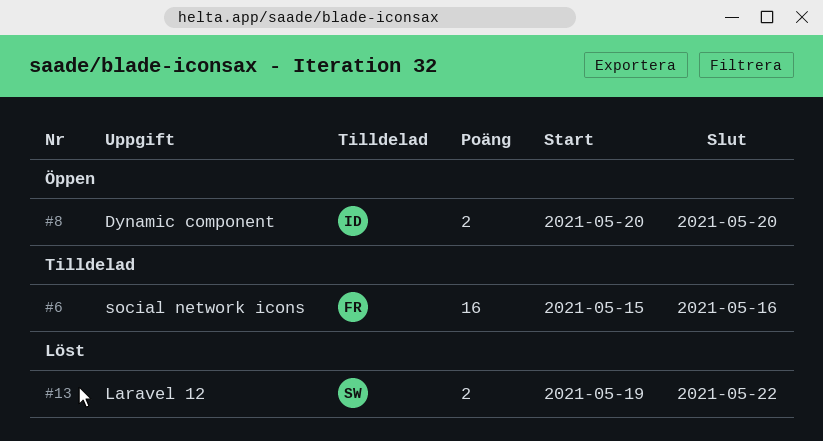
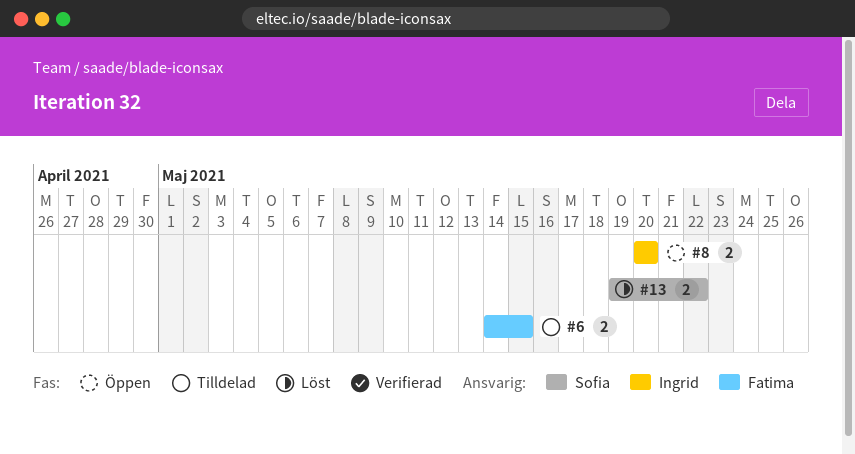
#6, estimate: 16 -> 2
#6, start: May 15 -> May 14
#6, due: May 16 -> May 15

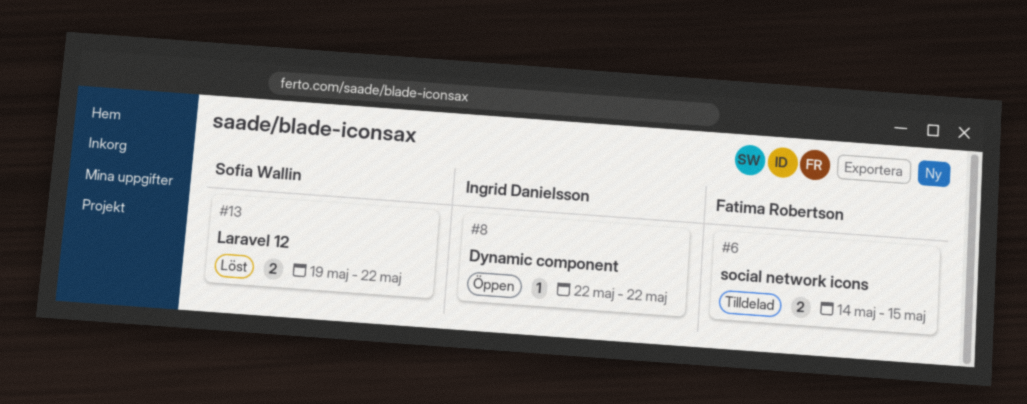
#8, estimate: 2 -> 1
#8, start: May 20 -> May 22
#8, due: May 20 -> May 22

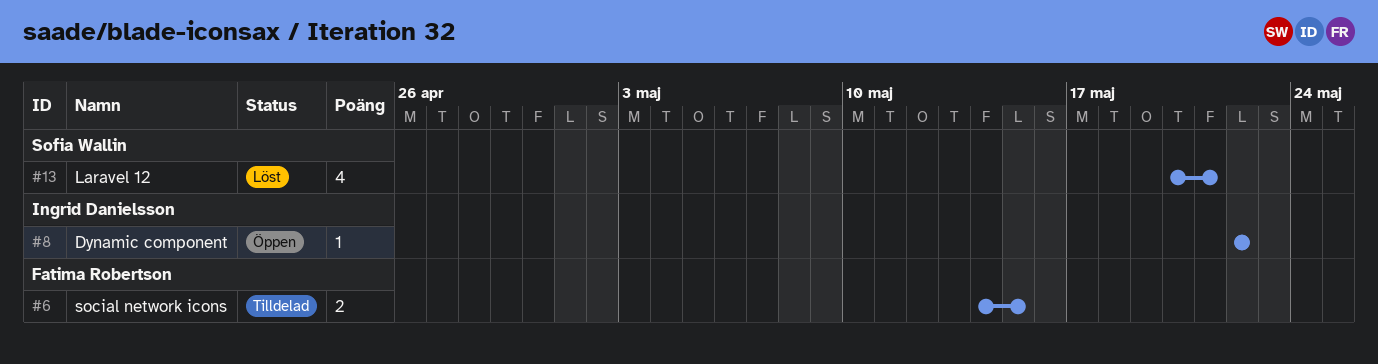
#13, estimate: 2 -> 4
#13, start: May 19 -> May 20
#13, due: May 22 -> May 21

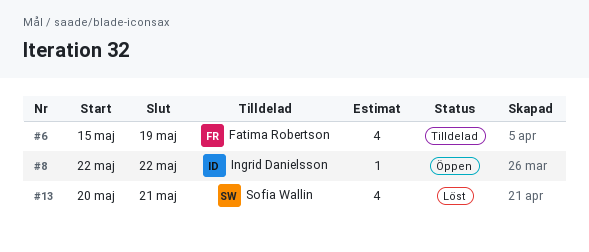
#6, estimate: 2 -> 4
#6, start: May 14 -> May 15
#6, due: May 15 -> May 19

